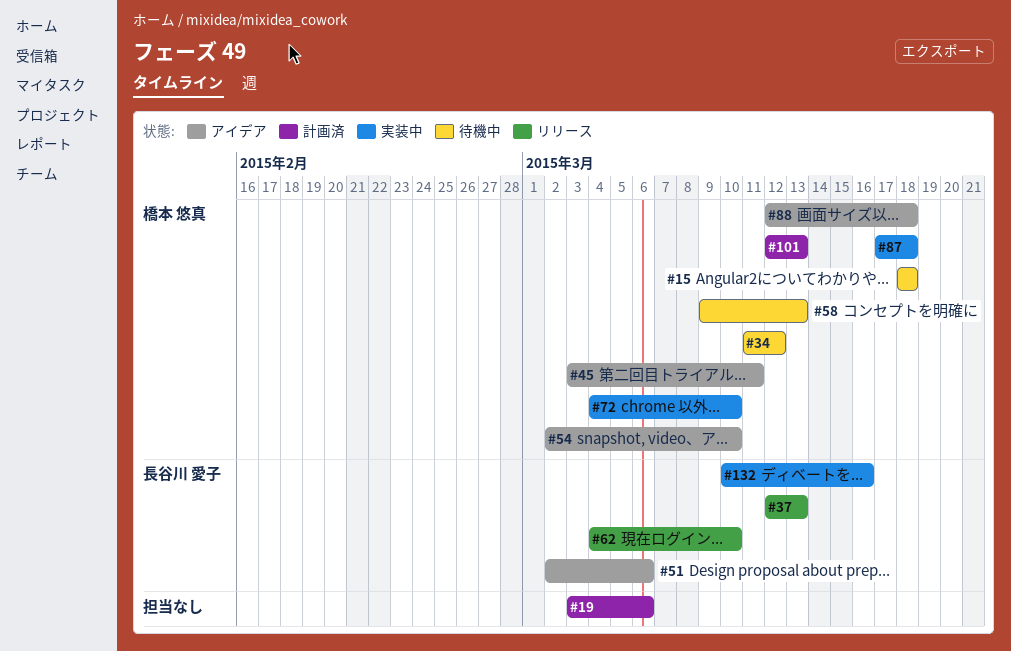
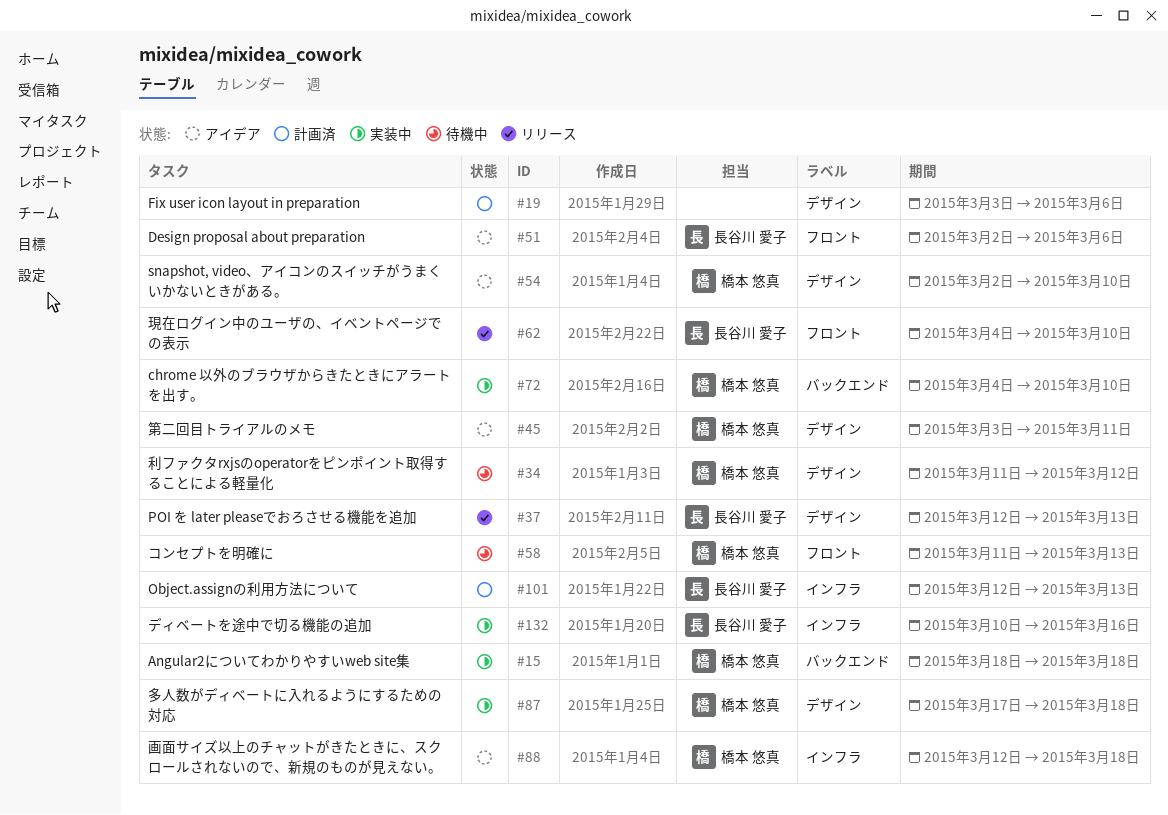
#15, status: 待機中 -> 実装中
#58, start: Mar 9 -> Mar 11
#101, owner: 橋本 悠真 -> 長谷川 愛子

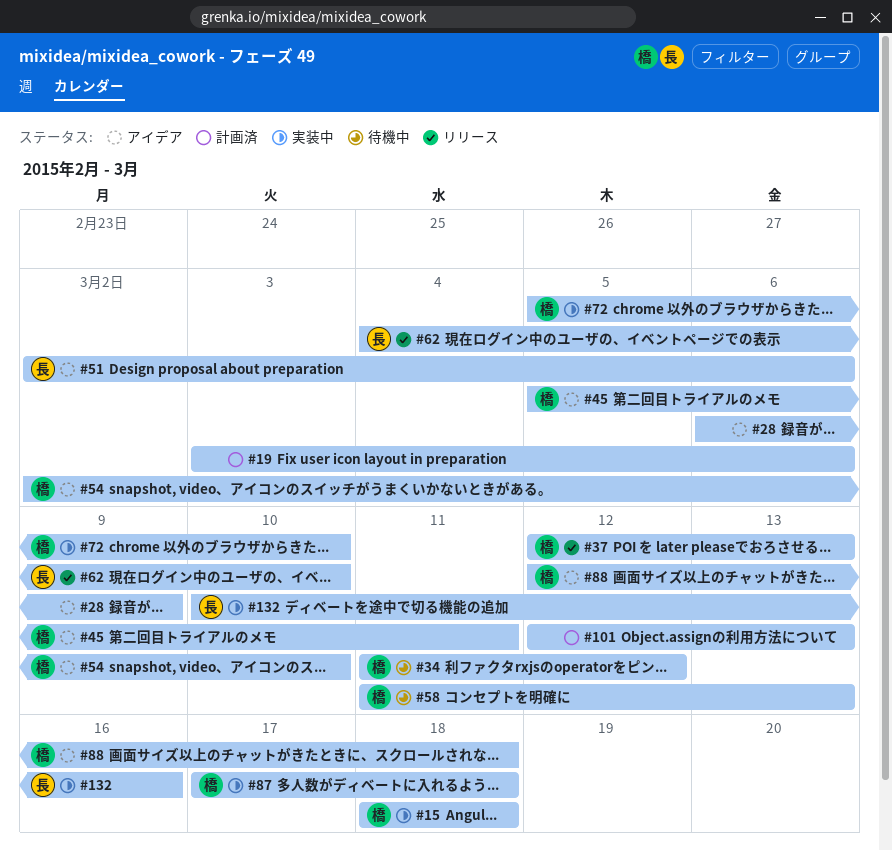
#28: none -> present
#37, owner: 長谷川 愛子 -> 橋本 悠真
#45, start: Mar 3 -> Mar 5
#72, start: Mar 4 -> Mar 5
#101, owner: 長谷川 愛子 -> none

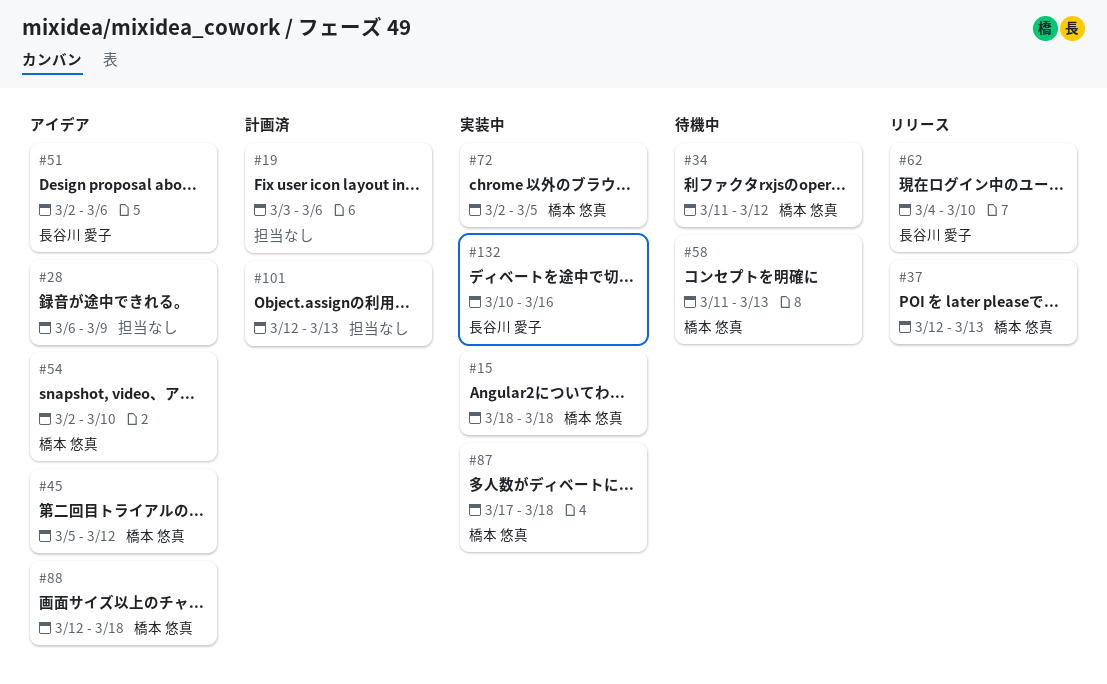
#45, due: Mar 11 -> Mar 12
#72, start: Mar 5 -> Mar 2
#72, due: Mar 10 -> Mar 5

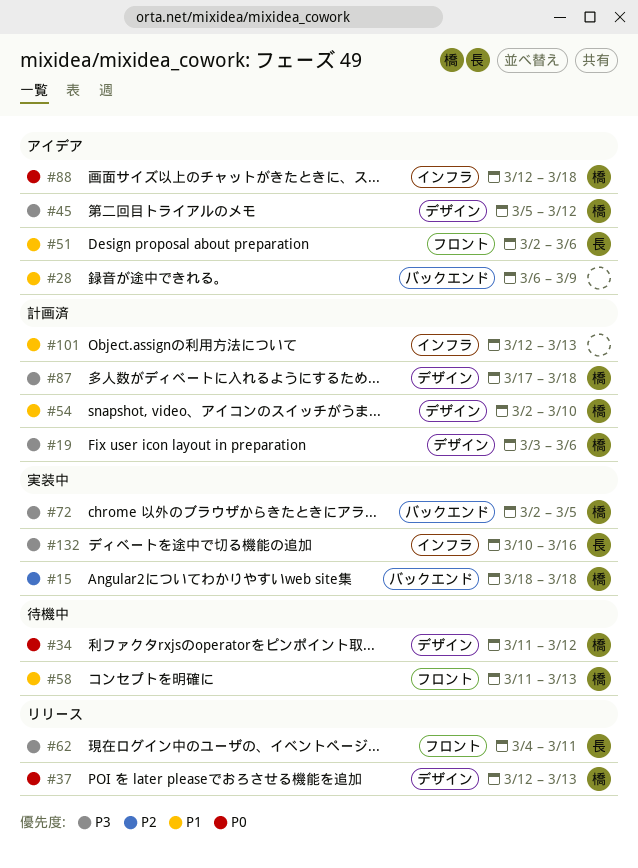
#19, owner: none -> 橋本 悠真
#54, status: アイデア -> 計画済
#62, due: Mar 10 -> Mar 11
#87, status: 実装中 -> 計画済

